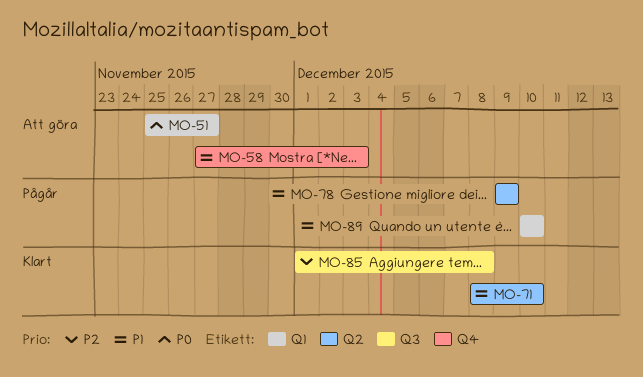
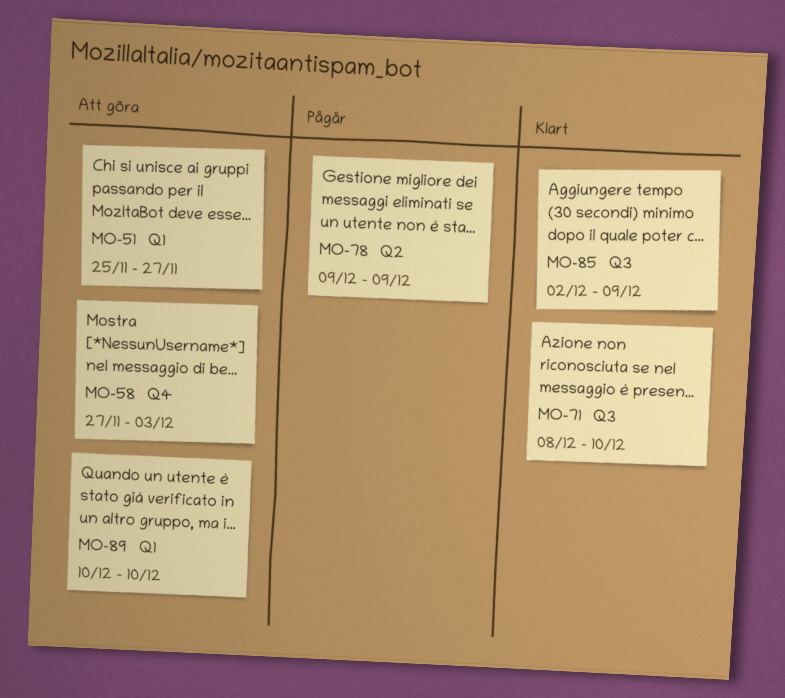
MO-71, label: Q2 -> Q3
MO-85, start: Dec 1 -> Dec 2
MO-85, due: Dec 8 -> Dec 9
MO-89, status: Pågår -> Att göra

